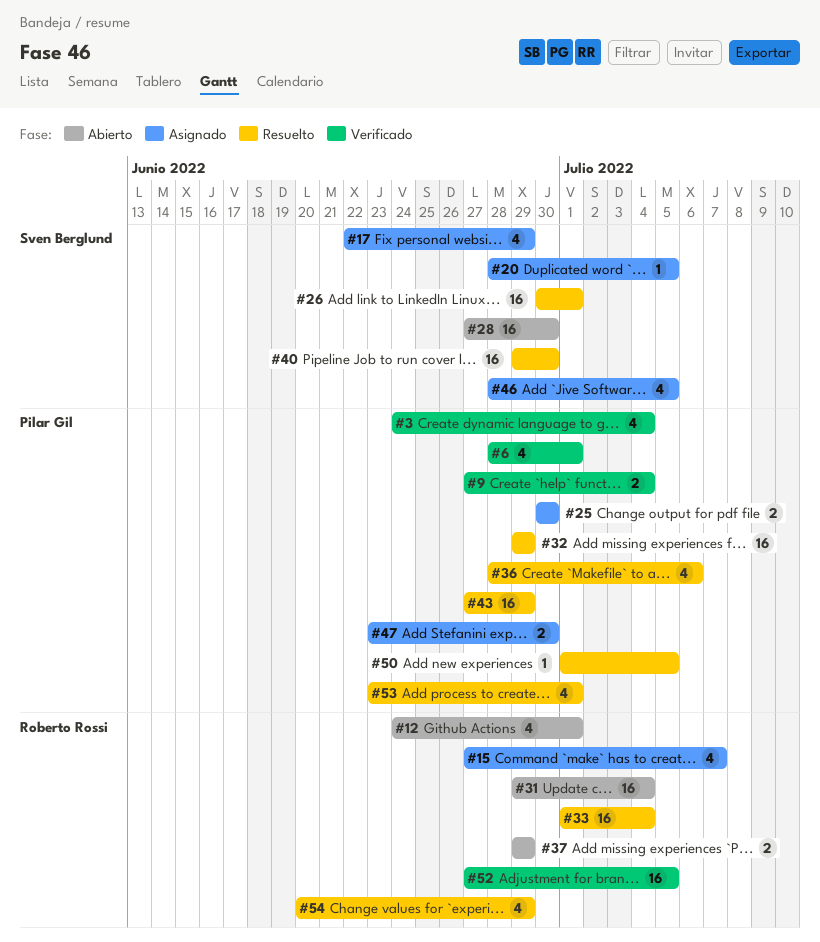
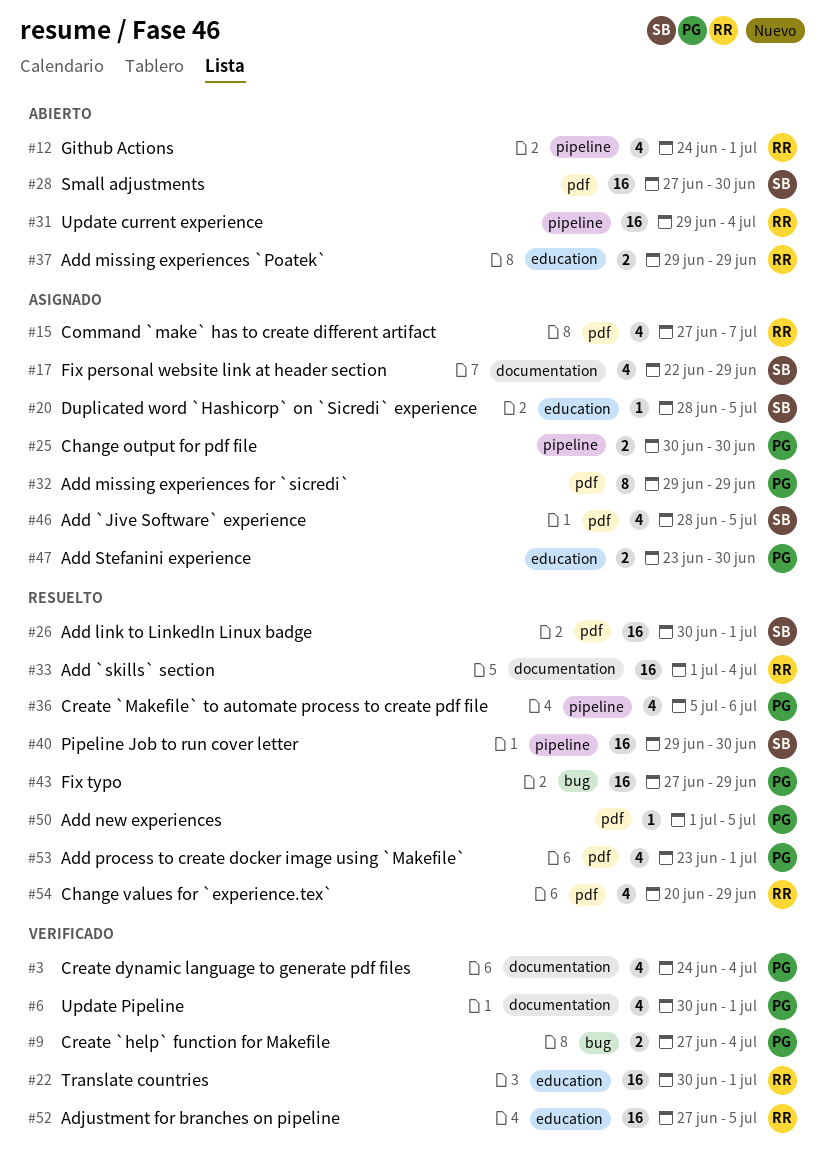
#6, start: Jun 28 -> Jun 30
#22: none -> present
#32, status: Resuelto -> Asignado
#32, estimate: 16 -> 8
#36, start: Jun 28 -> Jul 5

